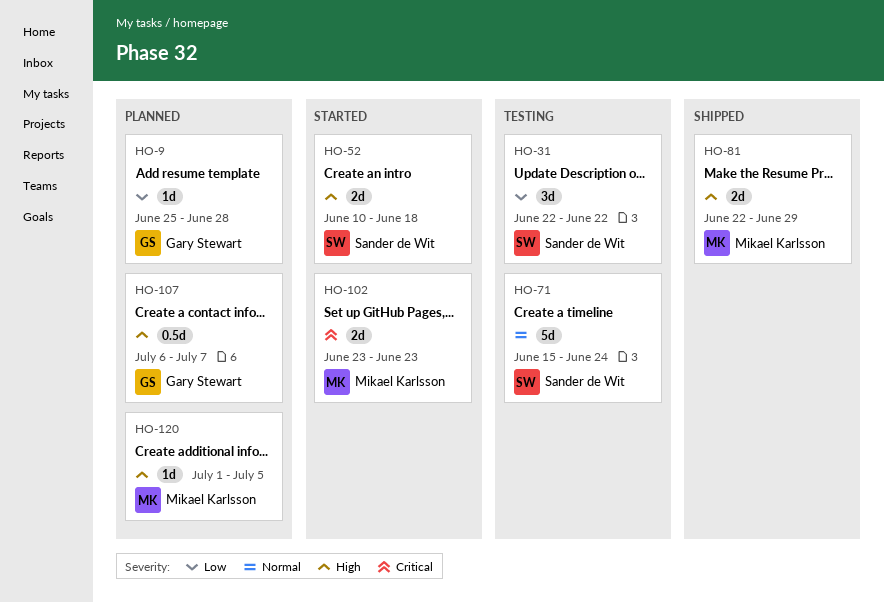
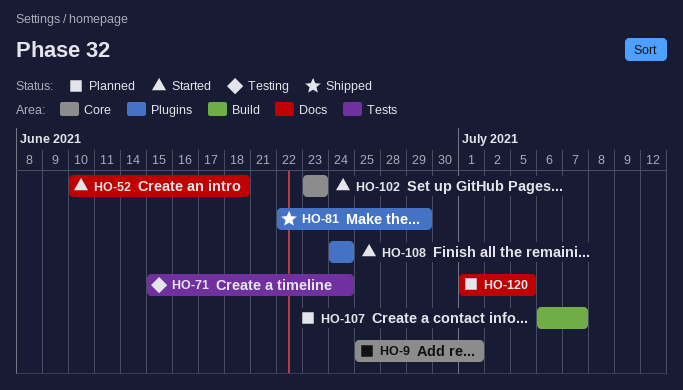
HO-9, due: Jun 28 -> Jul 1
HO-31: present -> none
HO-108: none -> present

